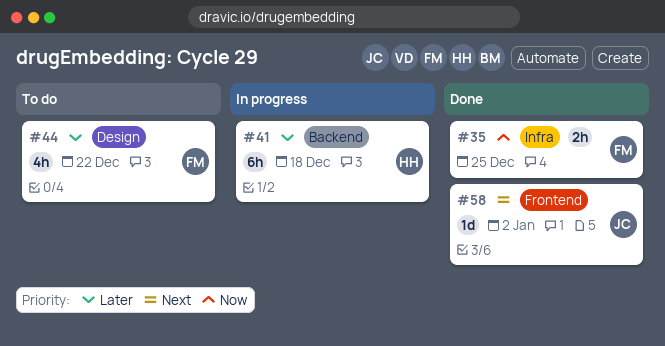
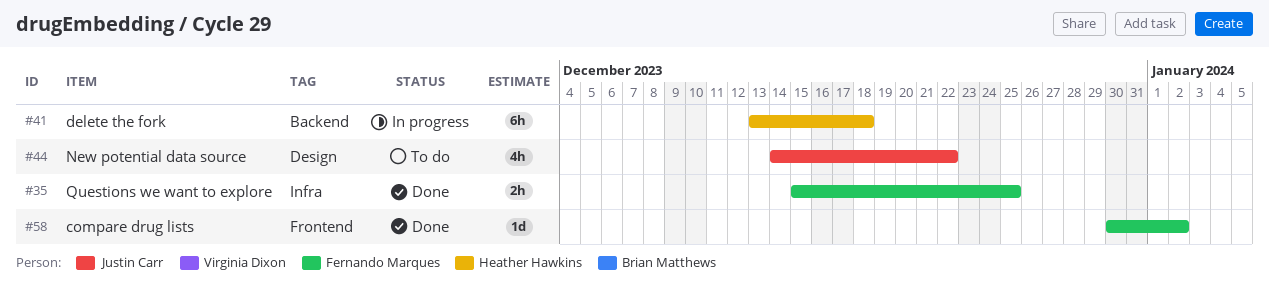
#44, owner: Fernando Marques -> Justin Carr
#58, owner: Justin Carr -> Fernando Marques

